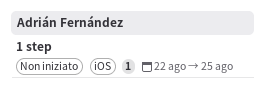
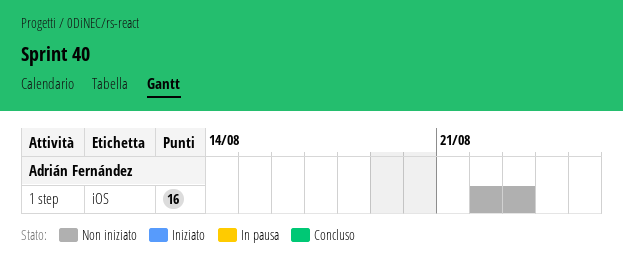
1 step, estimate: 1 -> 16
1 step, due: Aug 25 -> Aug 23

